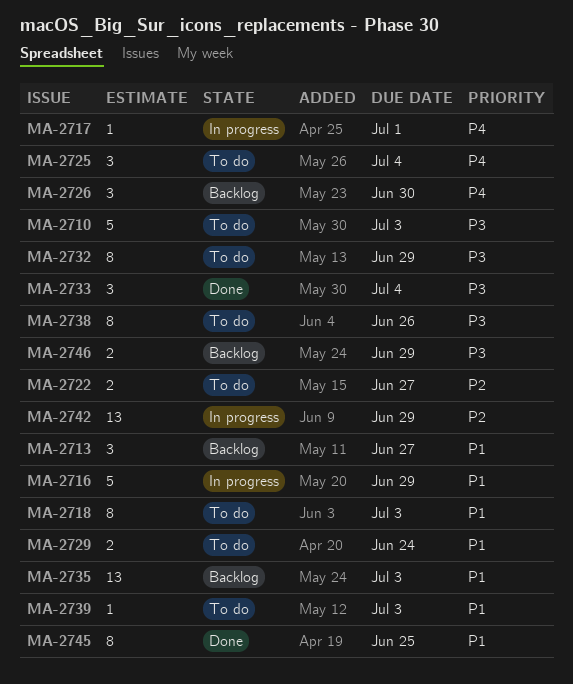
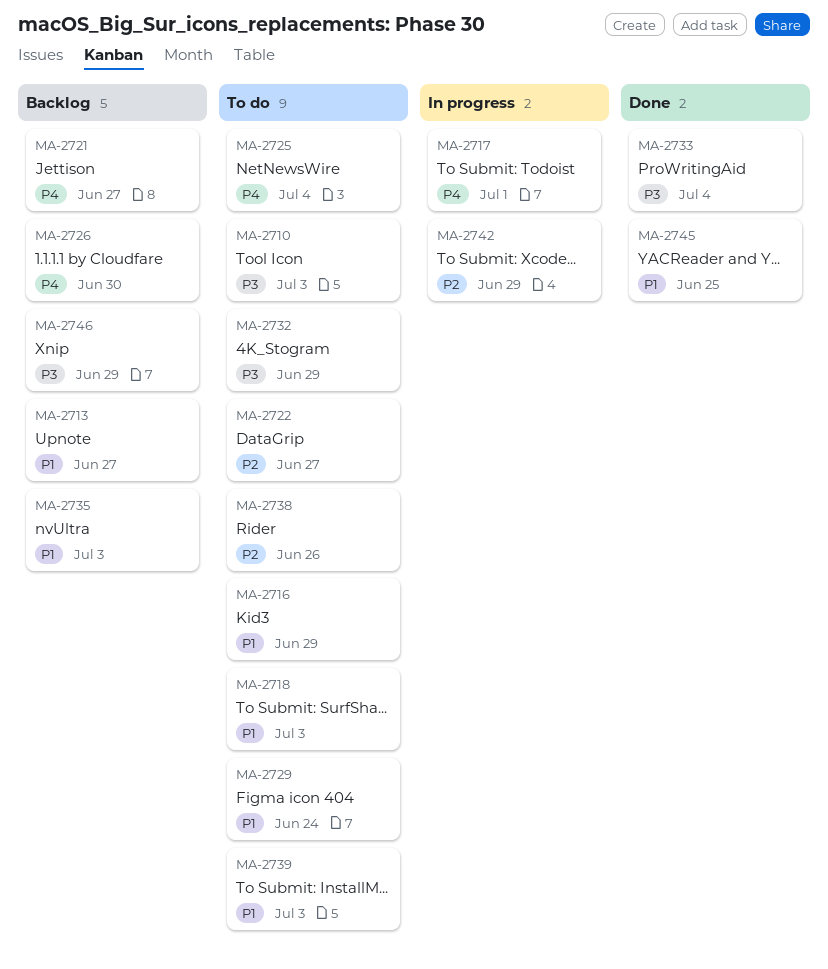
MA-2716, status: In progress -> To do
MA-2721: none -> present
MA-2738, priority: P3 -> P2

